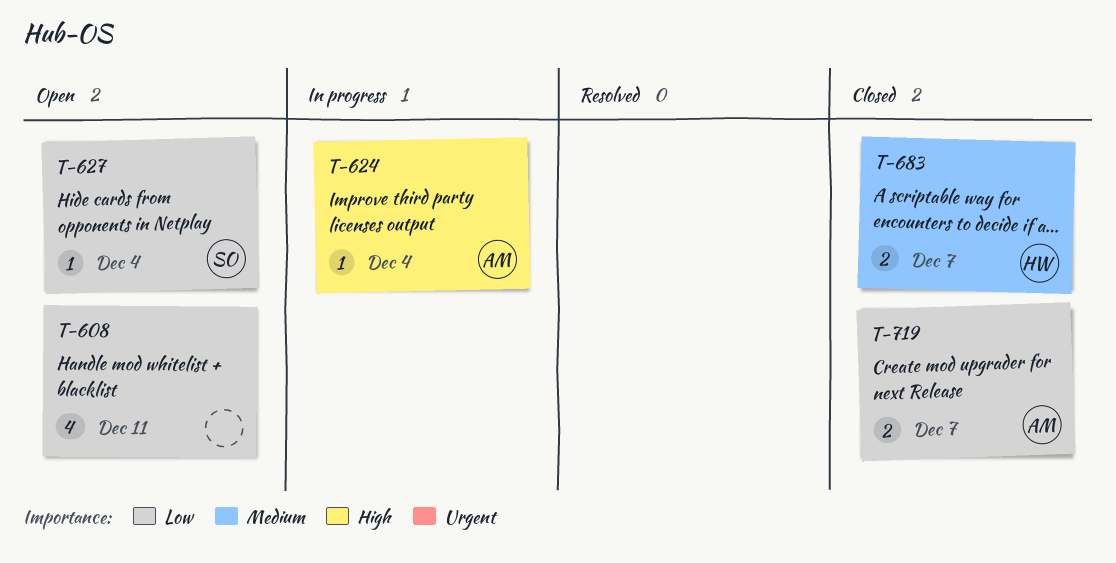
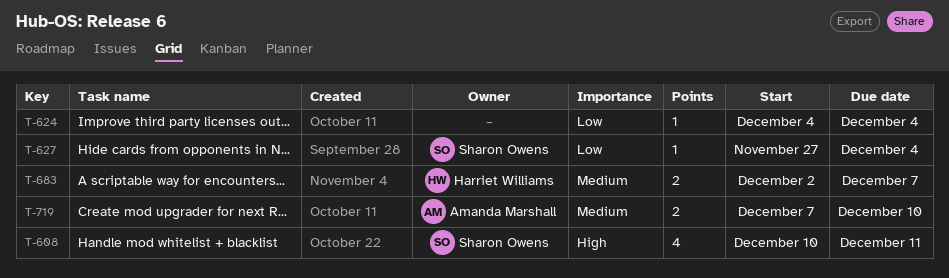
T-608, owner: none -> Sharon Owens
T-608, priority: Low -> High
T-624, owner: Amanda Marshall -> none
T-624, priority: High -> Low
T-719, priority: Low -> Medium
T-719, due: Dec 7 -> Dec 10

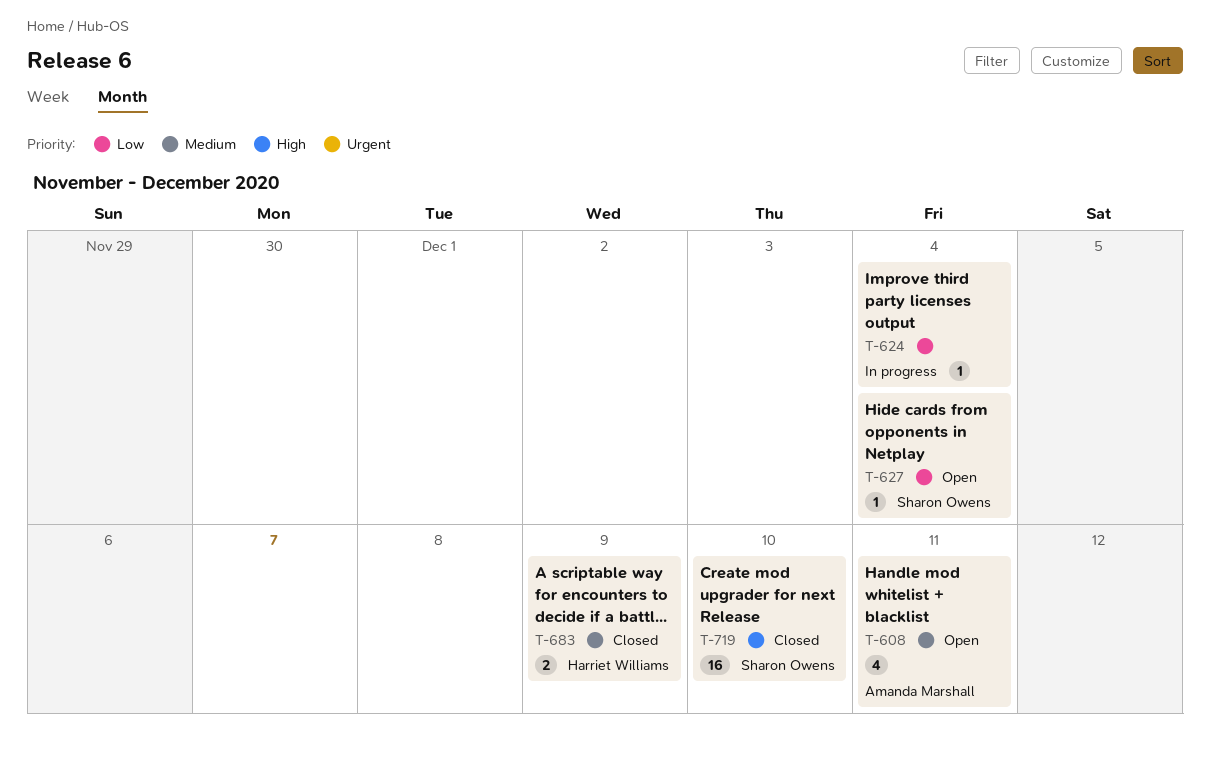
T-608, owner: Sharon Owens -> Amanda Marshall
T-608, priority: High -> Medium
T-683, due: Dec 7 -> Dec 9
T-719, owner: Amanda Marshall -> Sharon Owens
T-719, priority: Medium -> High
T-719, estimate: 2 -> 16

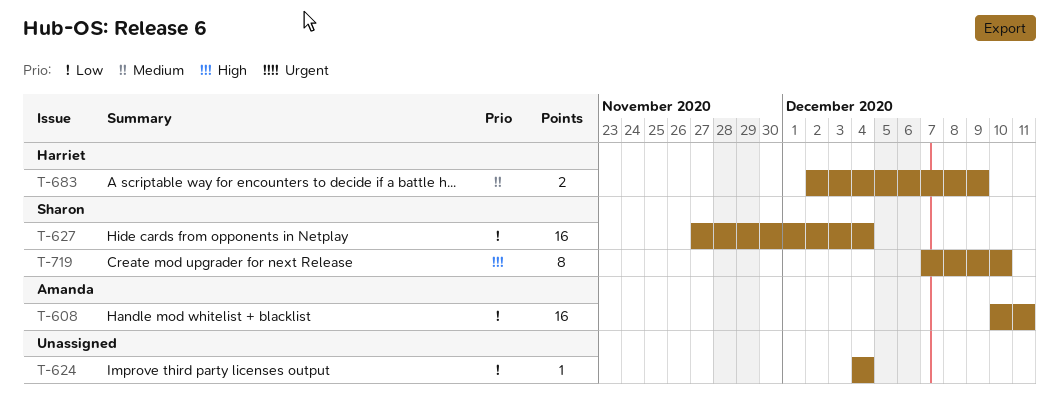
T-608, priority: Medium -> Low
T-608, estimate: 4 -> 16
T-627, estimate: 1 -> 16
T-719, estimate: 16 -> 8

